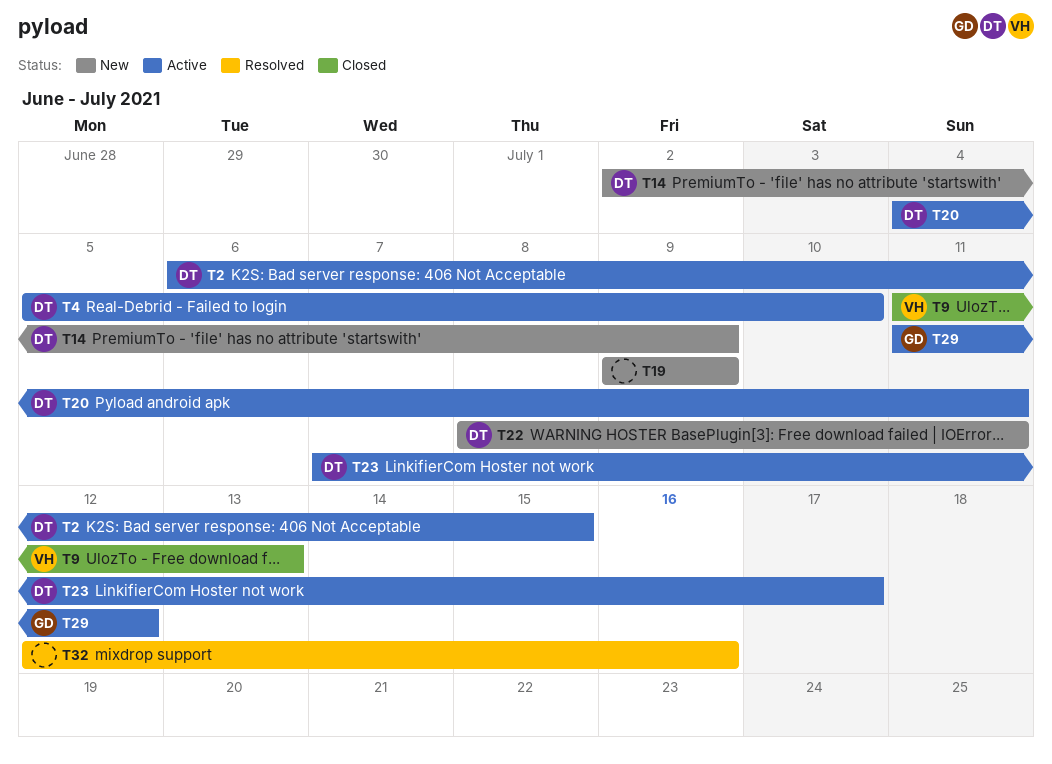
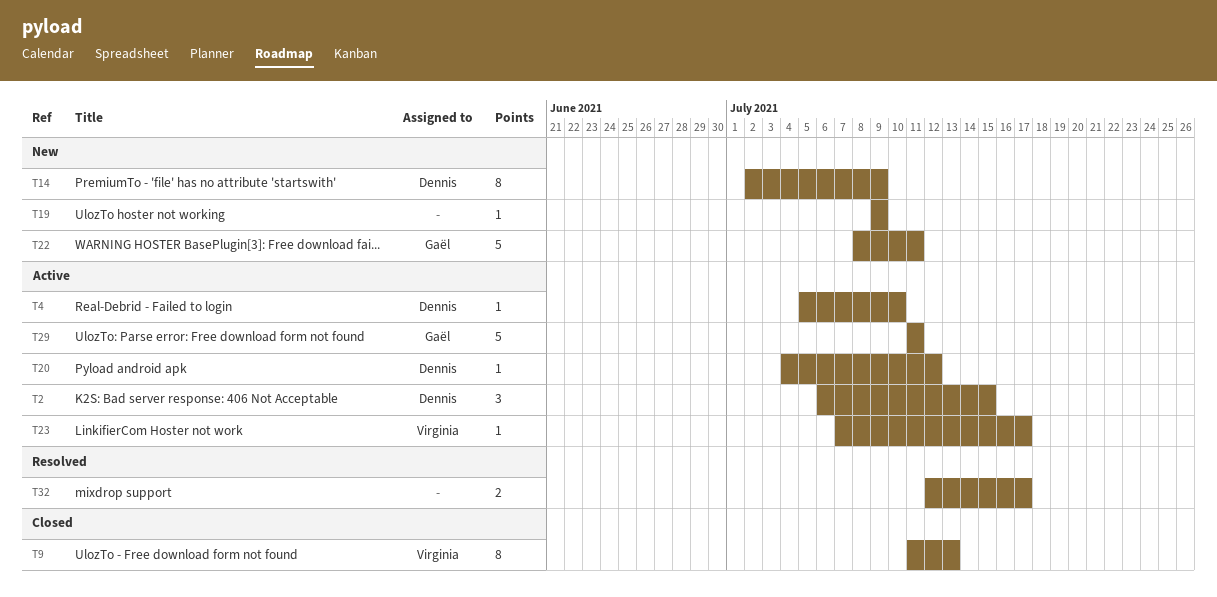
T20, due: Jul 11 -> Jul 12
T22, owner: Dennis -> Gaël
T23, owner: Dennis -> Virginia
T29, due: Jul 12 -> Jul 11
T32, due: Jul 16 -> Jul 17

